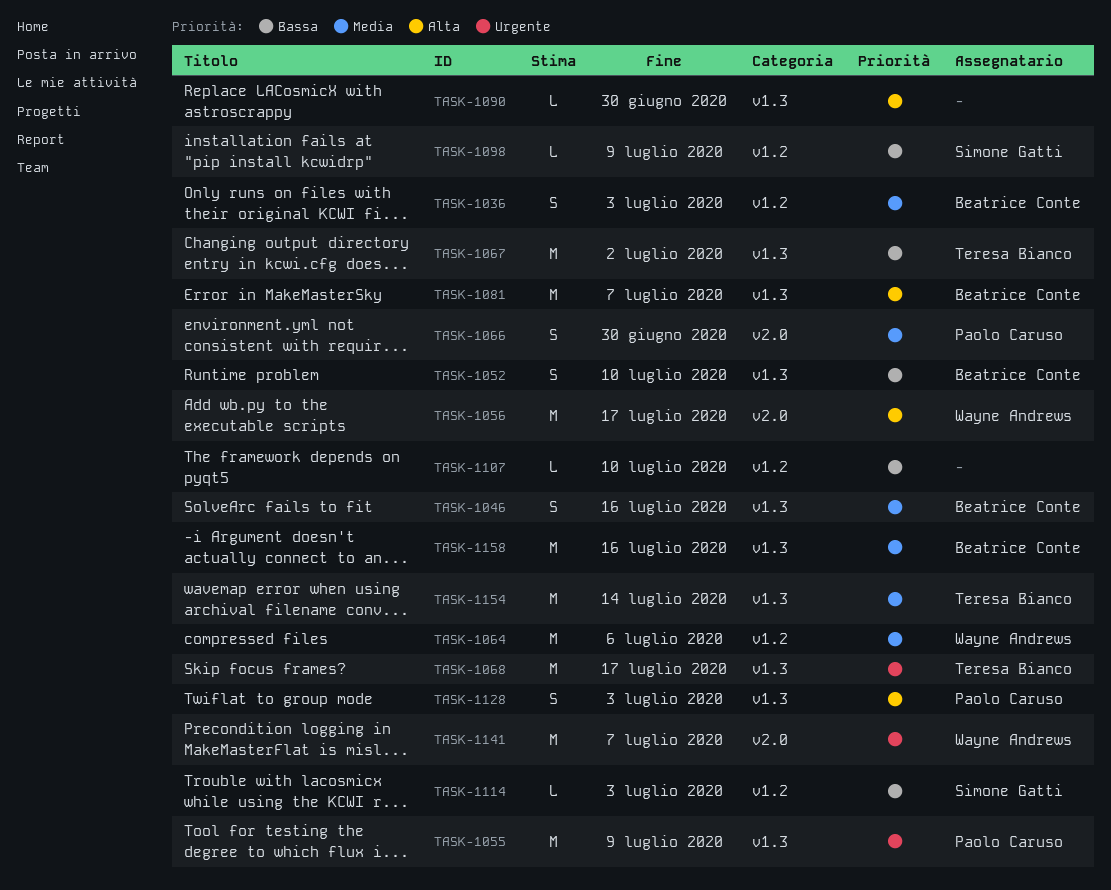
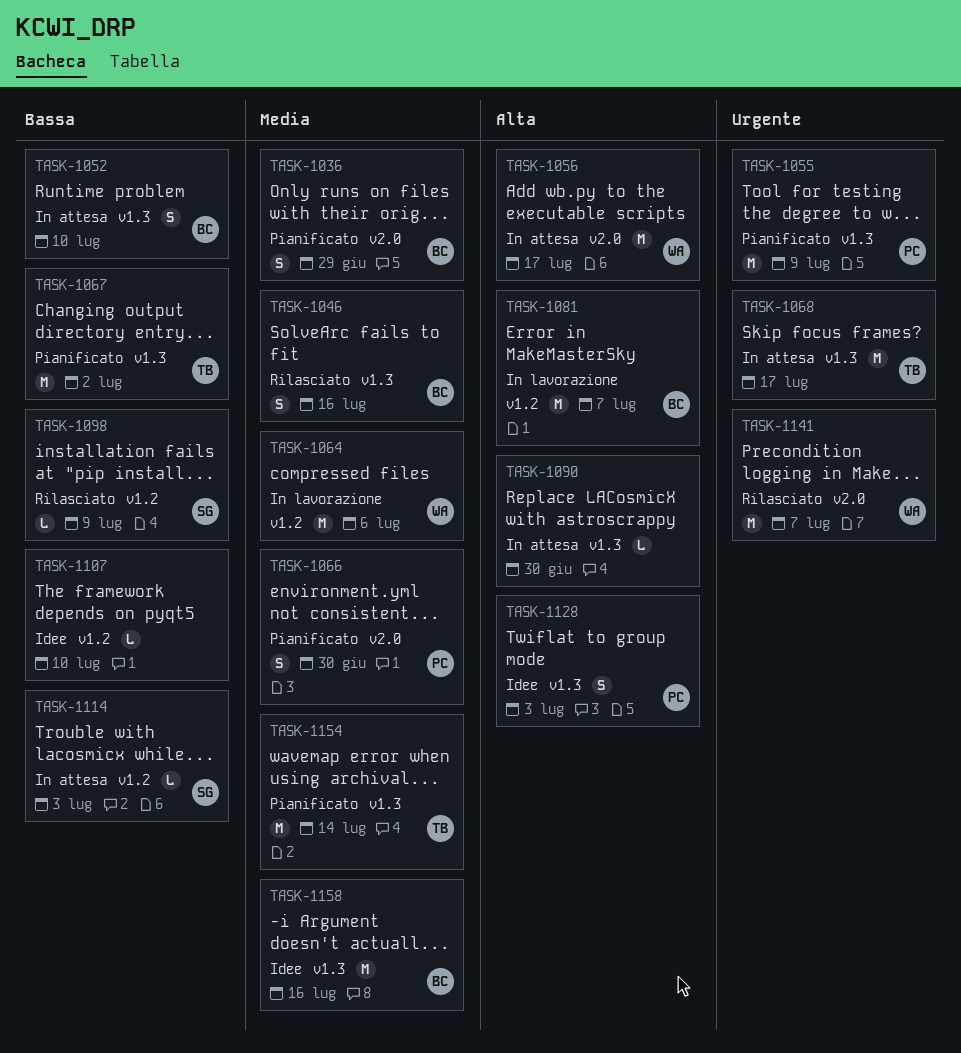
TASK-1036, label: v1.2 -> v2.0
TASK-1036, due: Jul 3 -> Jun 29
TASK-1081, label: v1.3 -> v1.2

